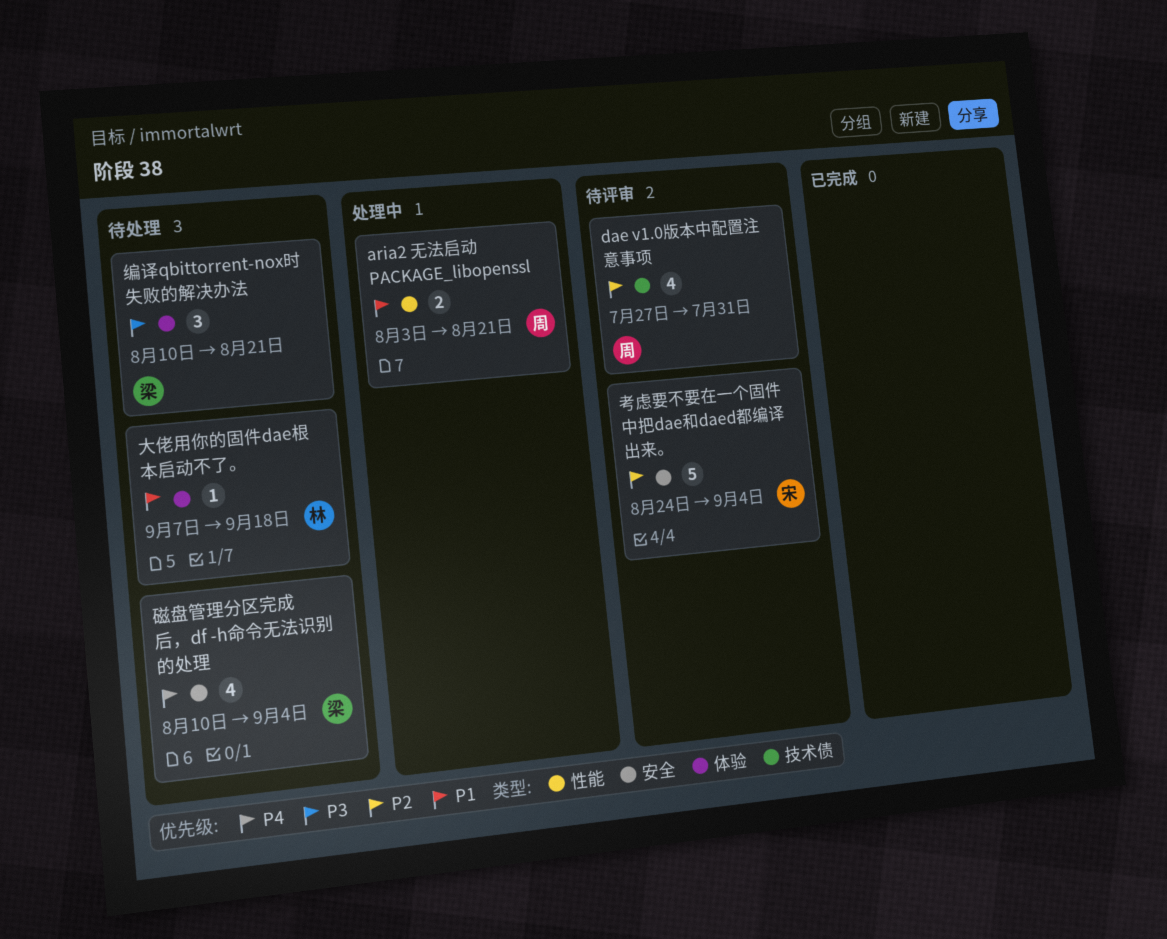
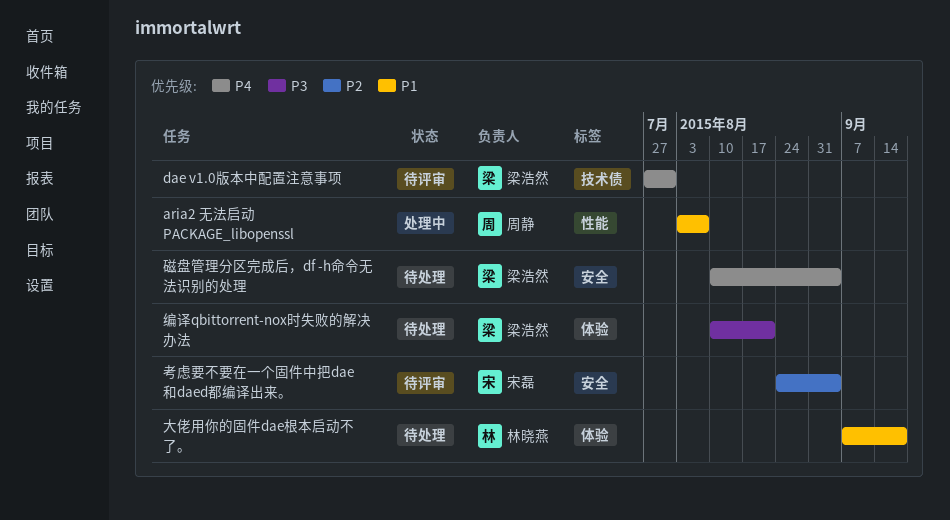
aria2 无法启动 PACKAGE_libopenssl, due: Aug 21 -> Aug 7
dae v1.0版本中配置注意事项, owner: 周静 -> 梁浩然
dae v1.0版本中配置注意事项, priority: P2 -> P4

